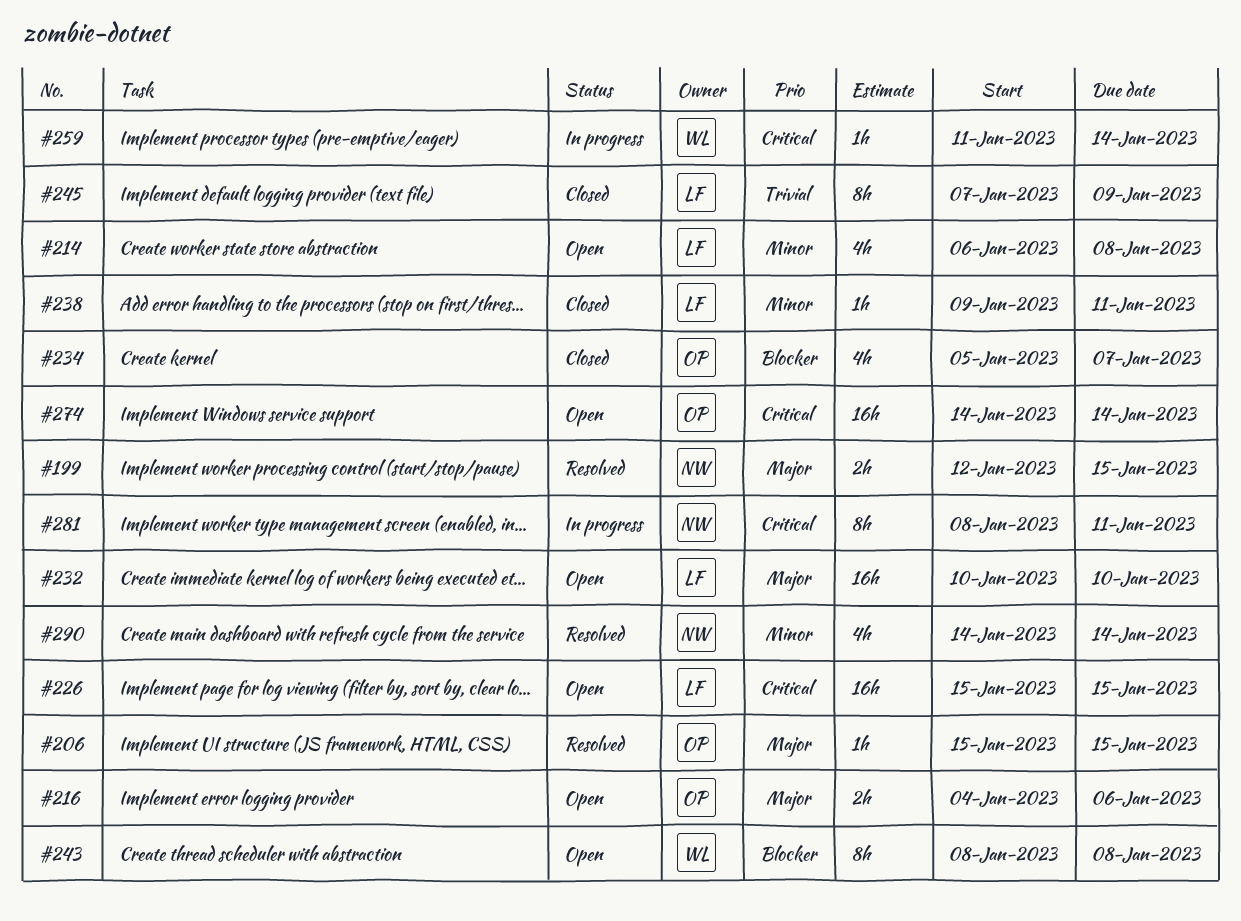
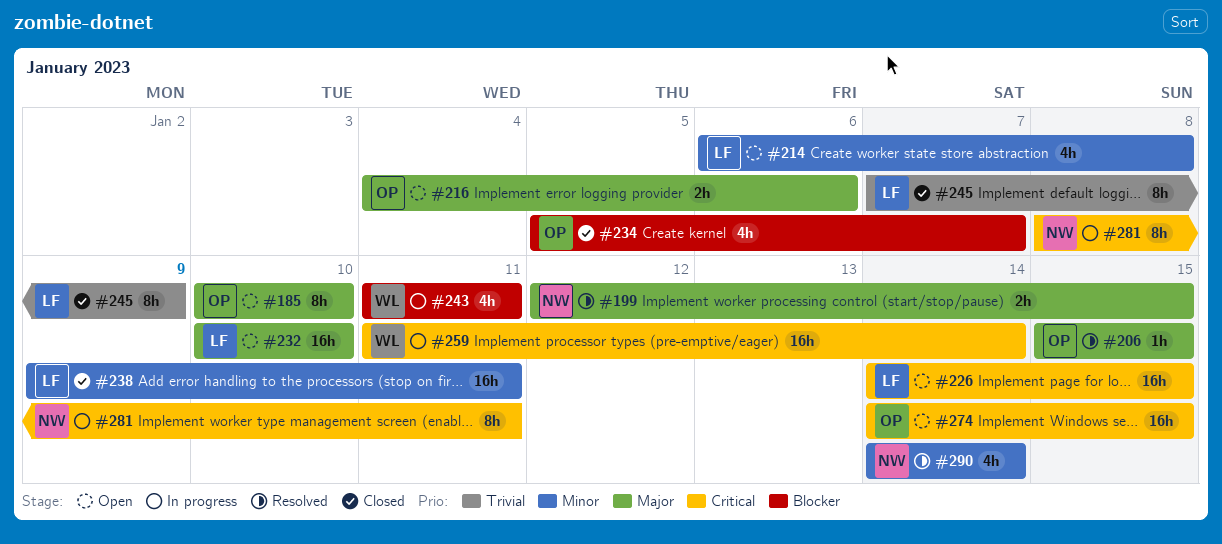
#185: none -> present
#226, start: Jan 15 -> Jan 14
#238, estimate: 1h -> 16h
#243, status: Open -> In progress
#243, estimate: 8h -> 4h
#243, start: Jan 8 -> Jan 11
#243, due: Jan 8 -> Jan 11
#259, estimate: 1h -> 16h
#274, due: Jan 14 -> Jan 15

